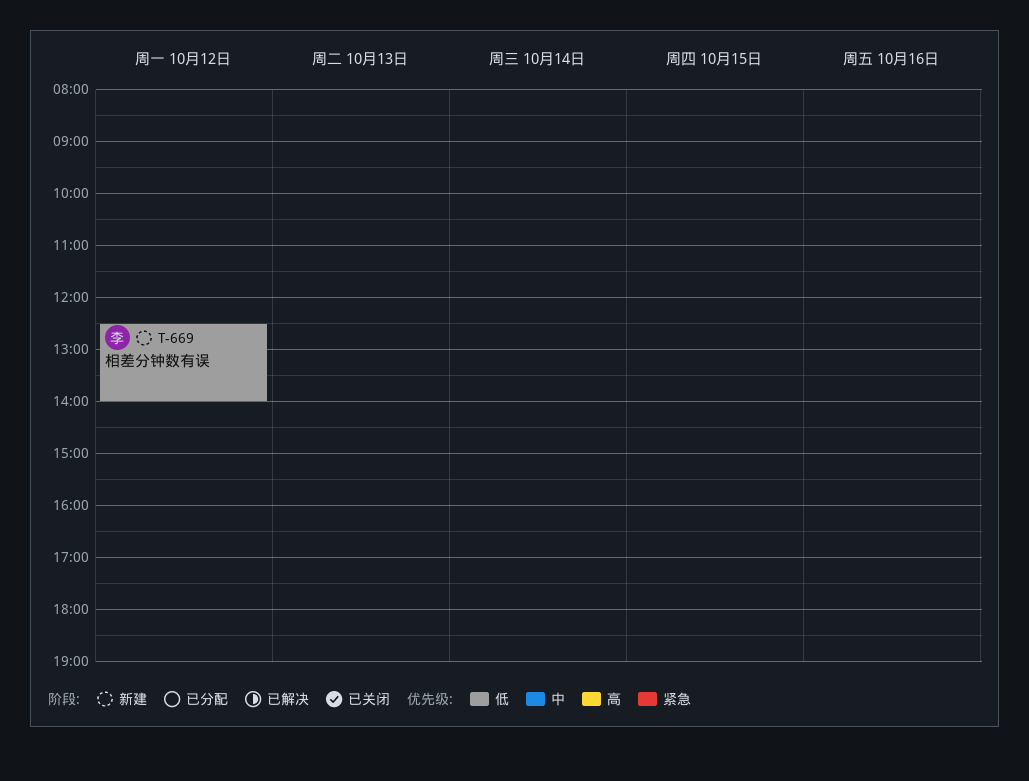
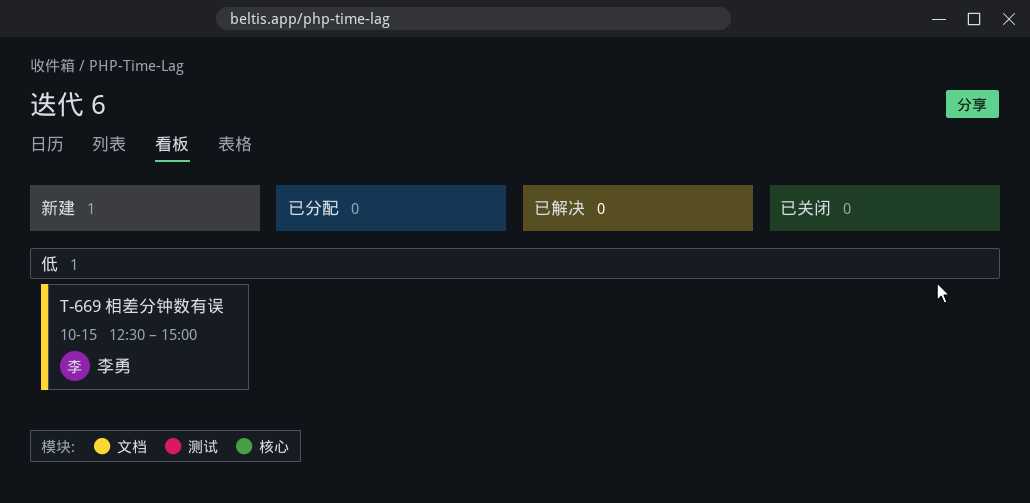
T-669, day: Oct 12 -> Oct 15
T-669, ends: 14:00 -> 15:00

